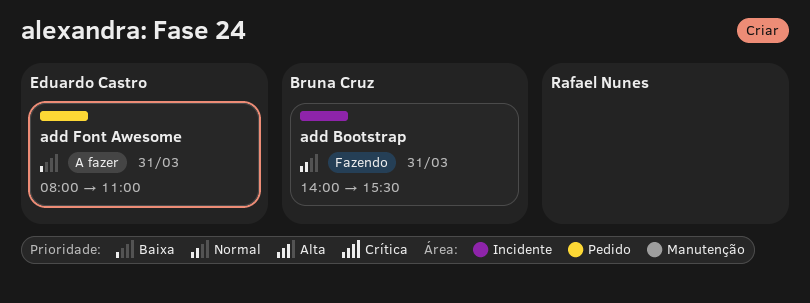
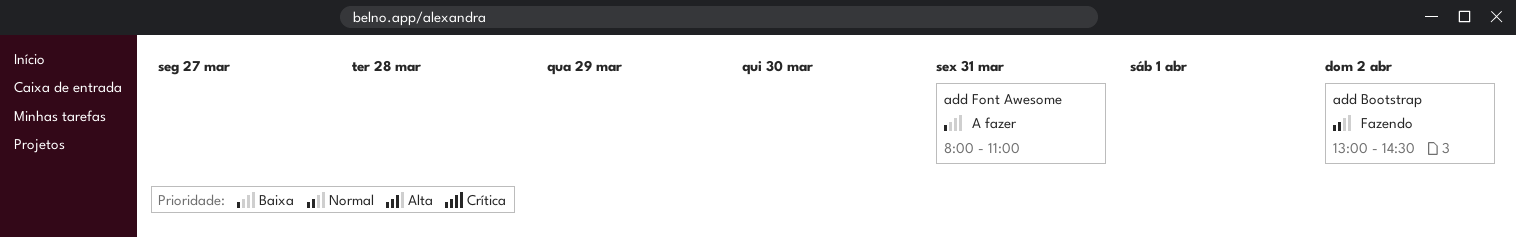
add Bootstrap, day: Mar 31 -> Apr 2
add Bootstrap, begins: 14:00 -> 13:00
add Bootstrap, ends: 15:30 -> 14:30

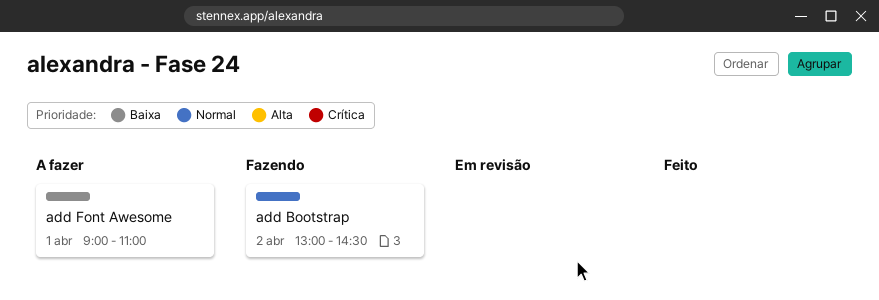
add Font Awesome, day: Mar 31 -> Apr 1
add Font Awesome, begins: 08:00 -> 09:00

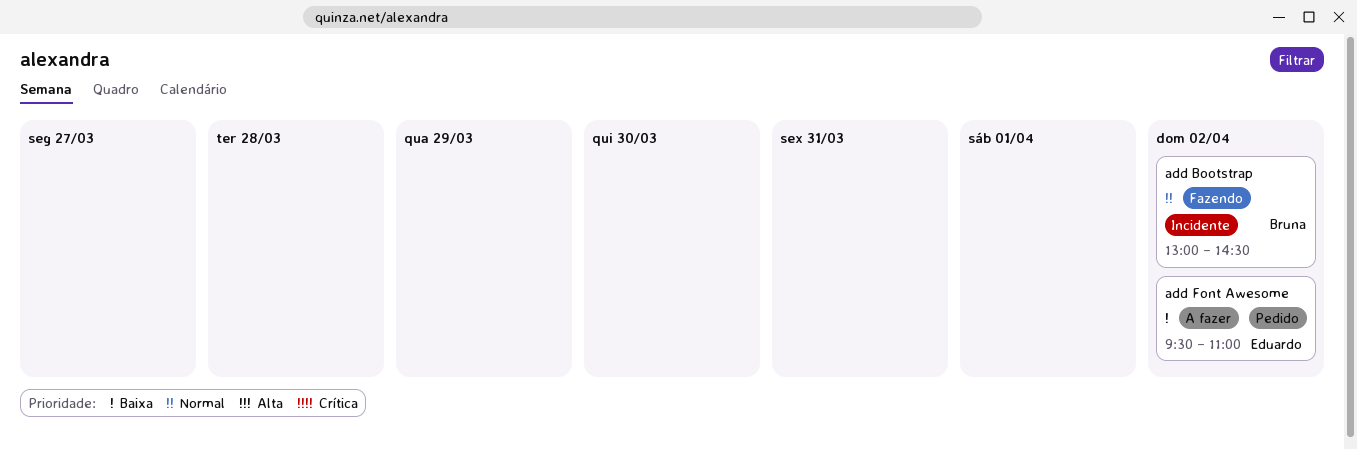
add Font Awesome, day: Apr 1 -> Apr 2
add Font Awesome, begins: 09:00 -> 09:30

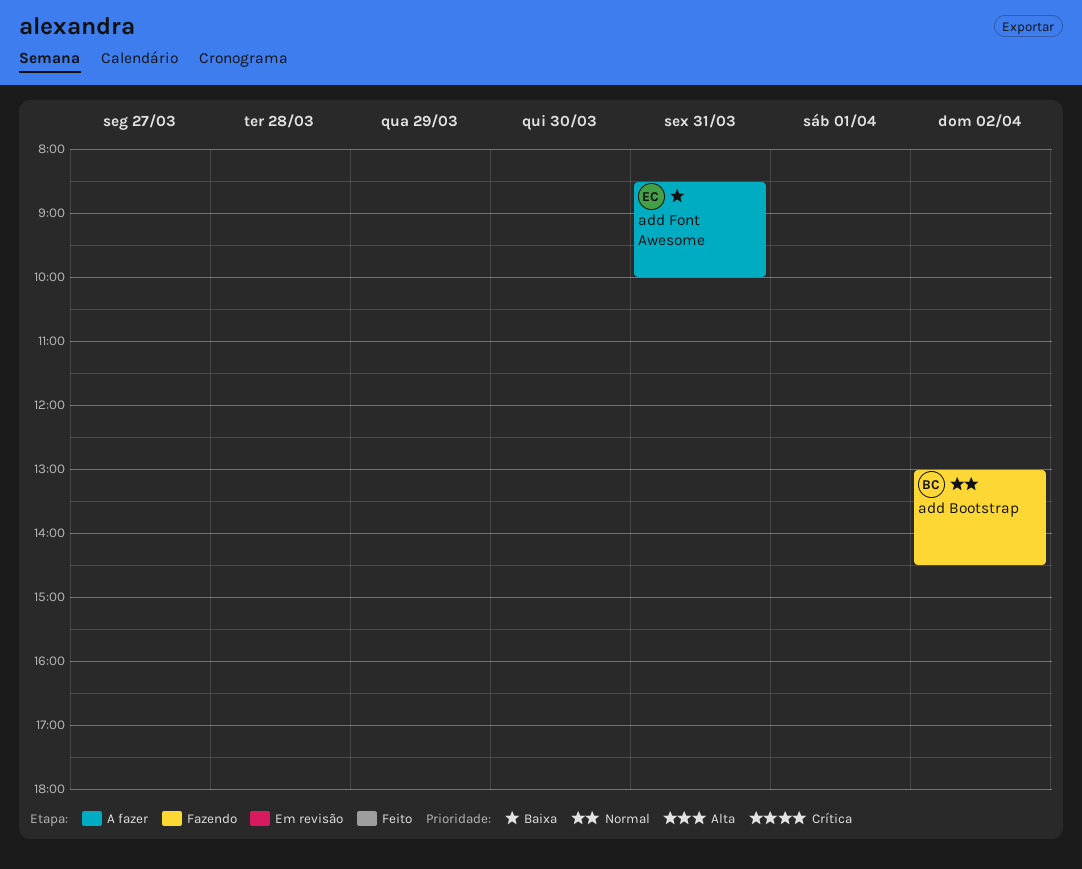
add Font Awesome, day: Apr 2 -> Mar 31
add Font Awesome, begins: 09:30 -> 08:30
add Font Awesome, ends: 11:00 -> 10:00

